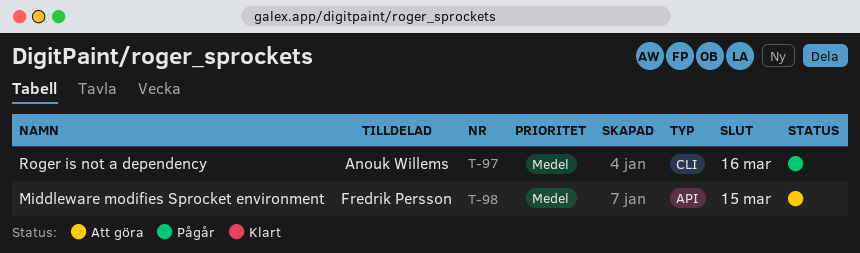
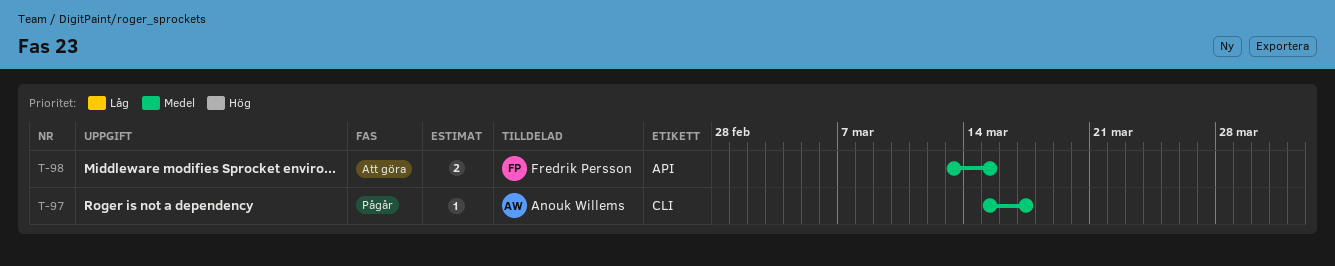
T-97, due: Mar 16 -> Mar 17

